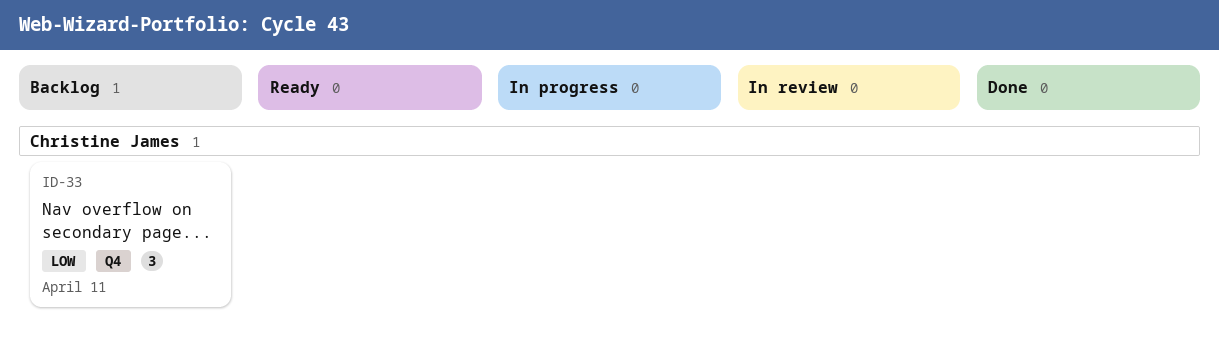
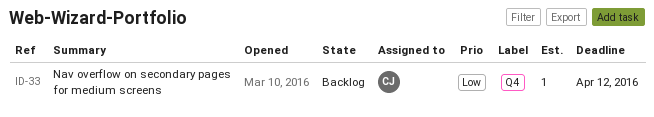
ID-33, estimate: 3 -> 1
ID-33, due: Apr 11 -> Apr 12

